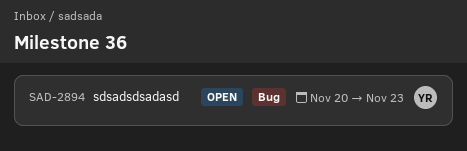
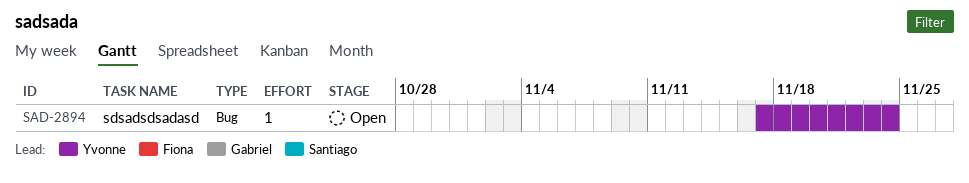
SAD-2894, start: Nov 20 -> Nov 17
SAD-2894, due: Nov 23 -> Nov 24

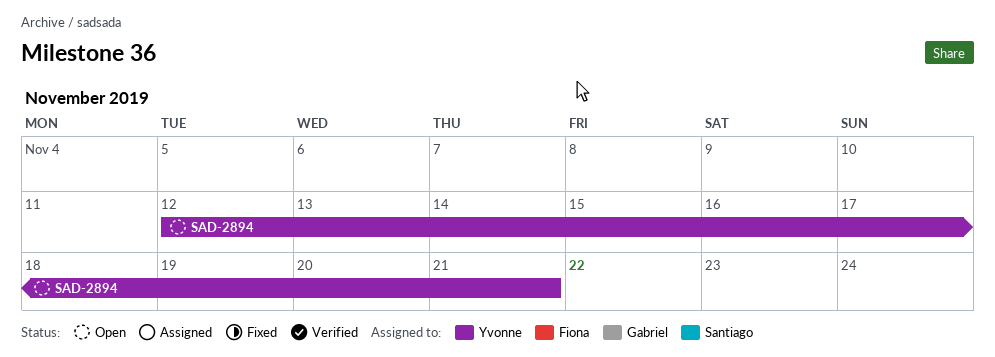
SAD-2894, start: Nov 17 -> Nov 12
SAD-2894, due: Nov 24 -> Nov 21

